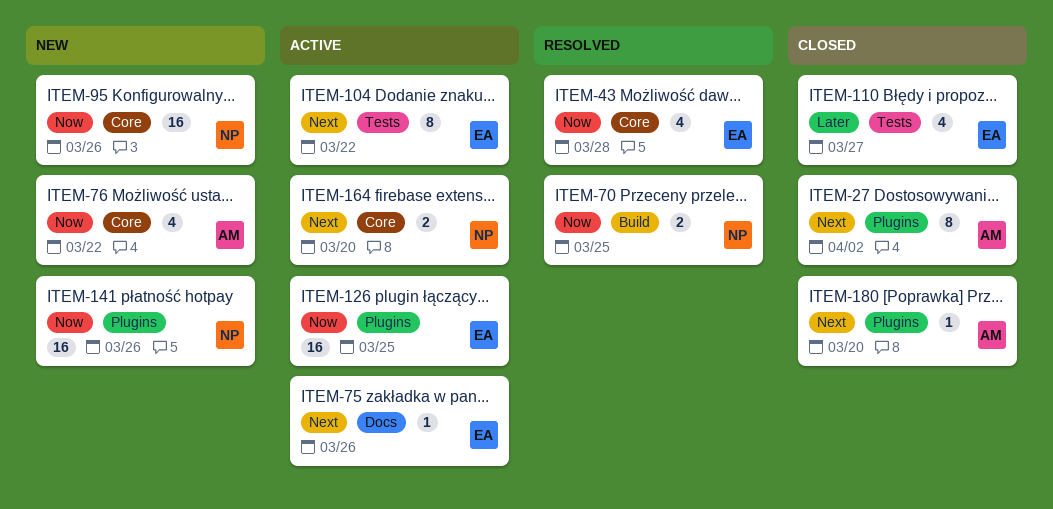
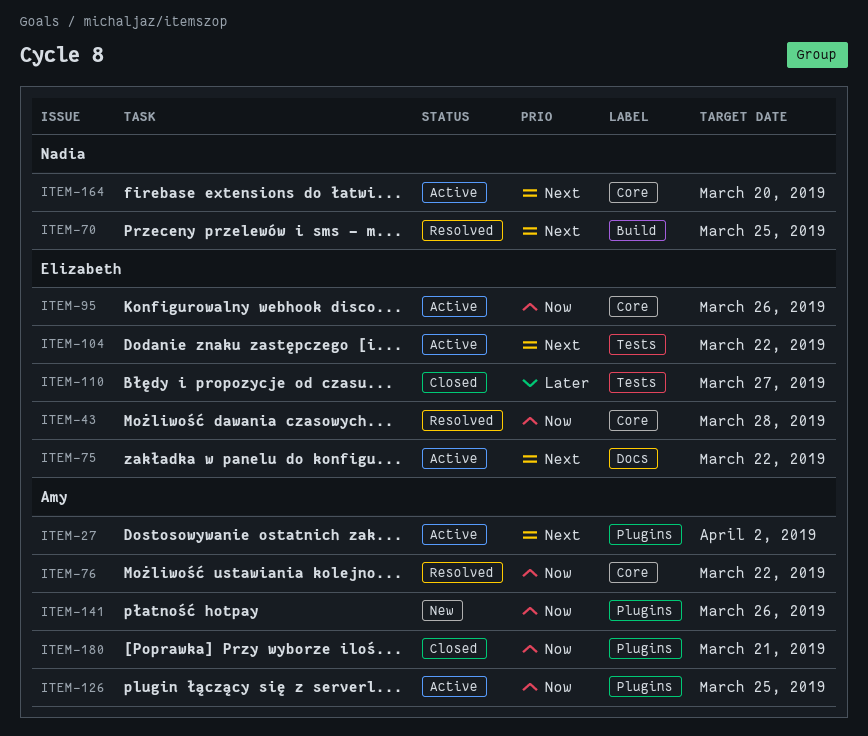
ITEM-27, status: Closed -> Active
ITEM-70, priority: Now -> Next
ITEM-75, due: Mar 26 -> Mar 22
ITEM-76, status: New -> Resolved
ITEM-95, status: New -> Active
ITEM-95, owner: Nadia -> Elizabeth
ITEM-126, owner: Elizabeth -> Amy
ITEM-141, owner: Nadia -> Amy
ITEM-180, priority: Next -> Now
ITEM-180, due: Mar 20 -> Mar 21

